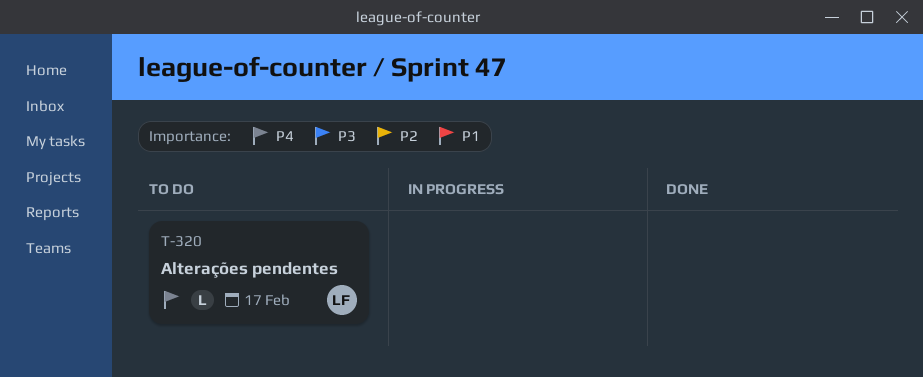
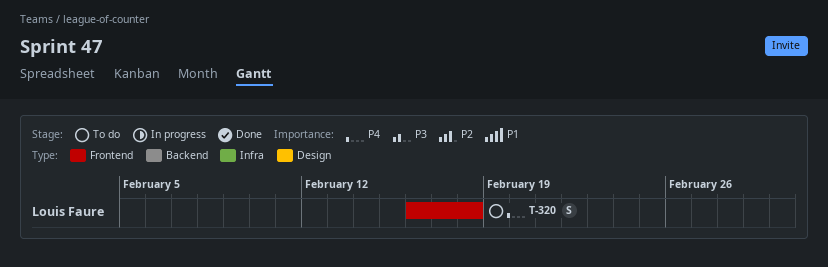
T-320, estimate: L -> S
T-320, due: Feb 17 -> Feb 18

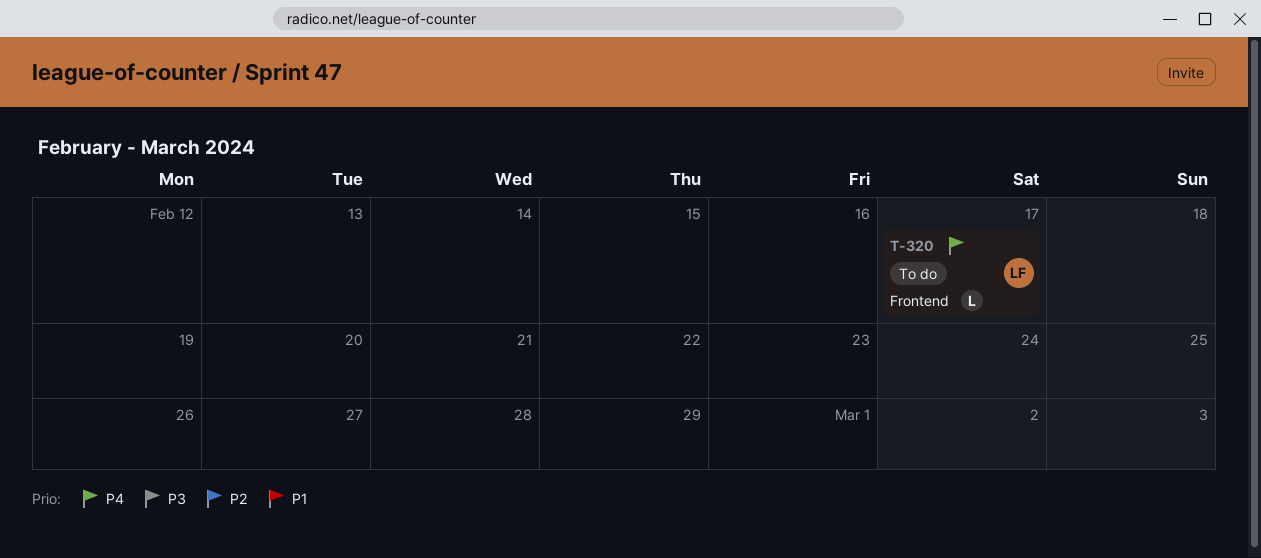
T-320, estimate: S -> L
T-320, due: Feb 18 -> Feb 17

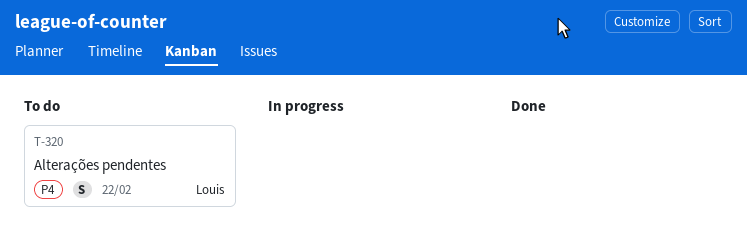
T-320, estimate: L -> S
T-320, due: Feb 17 -> Feb 22

